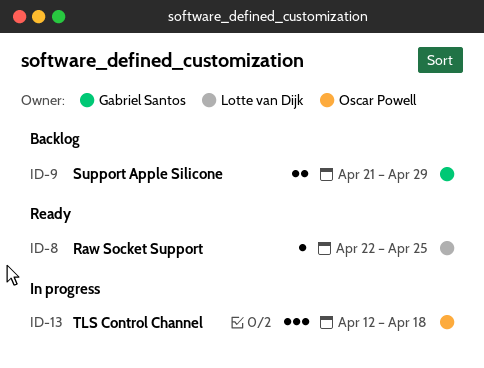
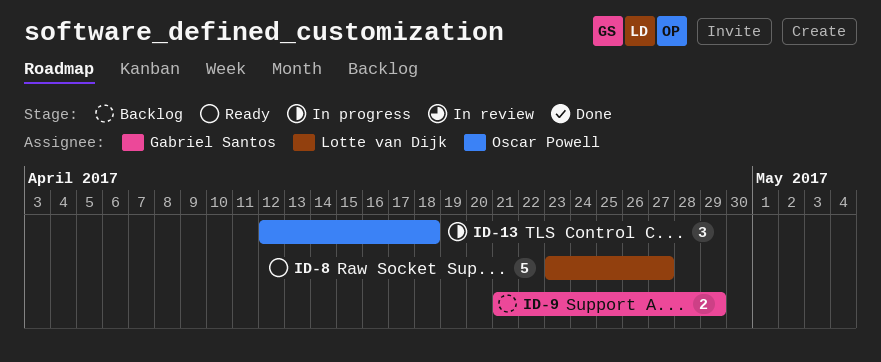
ID-8, estimate: 1 -> 5
ID-8, start: Apr 22 -> Apr 23
ID-8, due: Apr 25 -> Apr 27

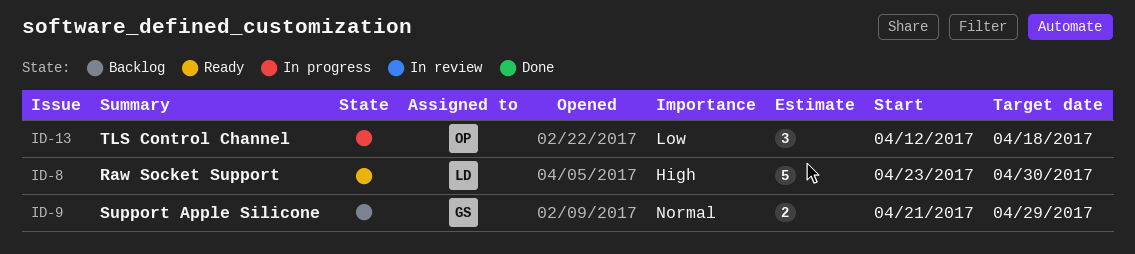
ID-8, due: Apr 27 -> Apr 30

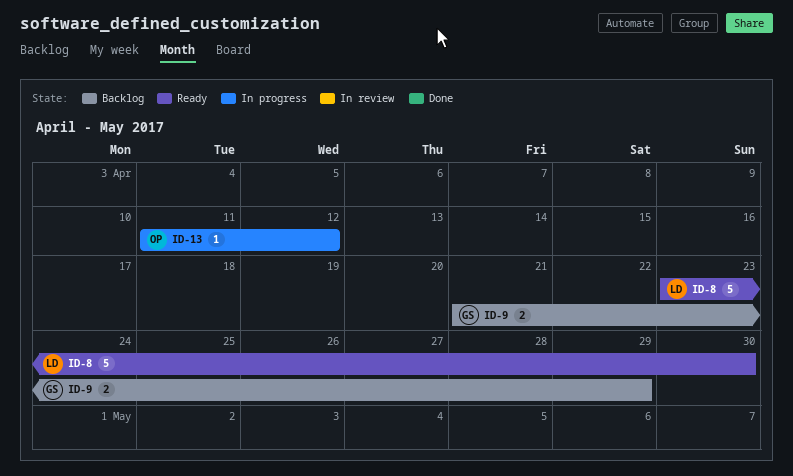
ID-13, estimate: 3 -> 1
ID-13, start: Apr 12 -> Apr 11
ID-13, due: Apr 18 -> Apr 12

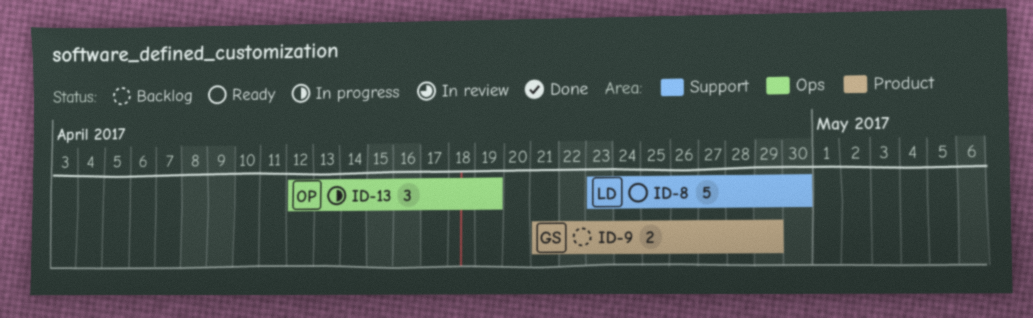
ID-13, estimate: 1 -> 3
ID-13, start: Apr 11 -> Apr 12
ID-13, due: Apr 12 -> Apr 19

